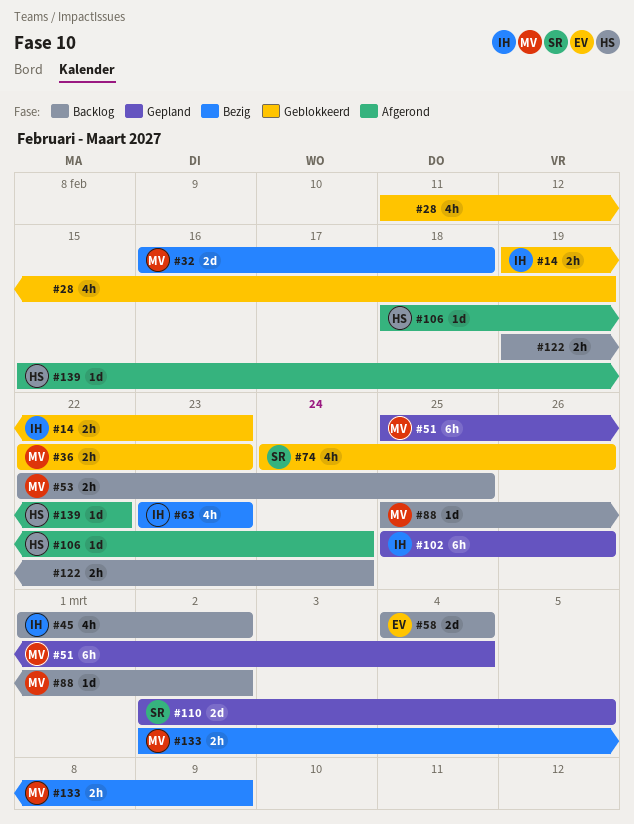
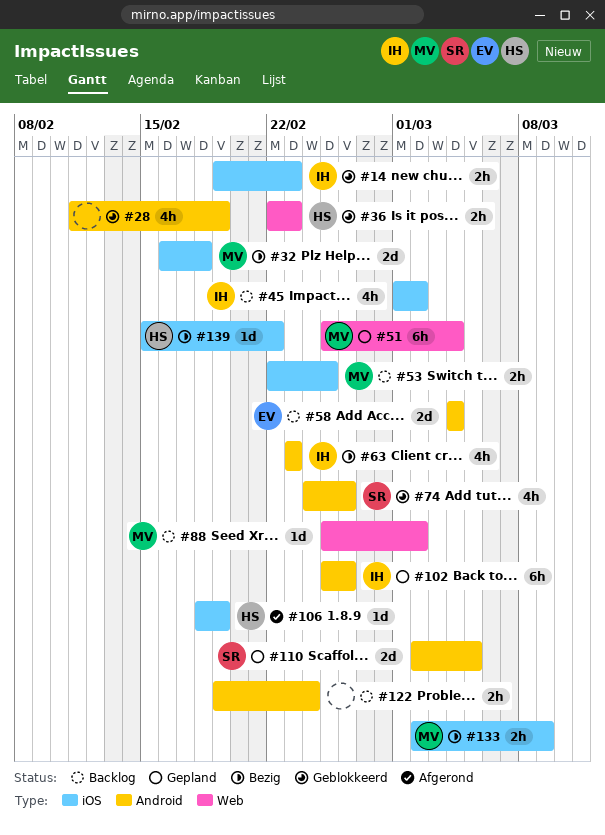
#36, owner: MV -> HS
#106, due: Feb 24 -> Feb 19
#139, status: Afgerond -> Bezig

